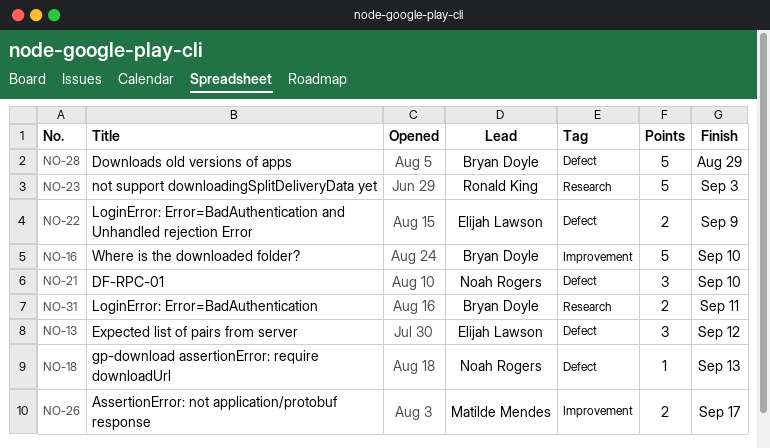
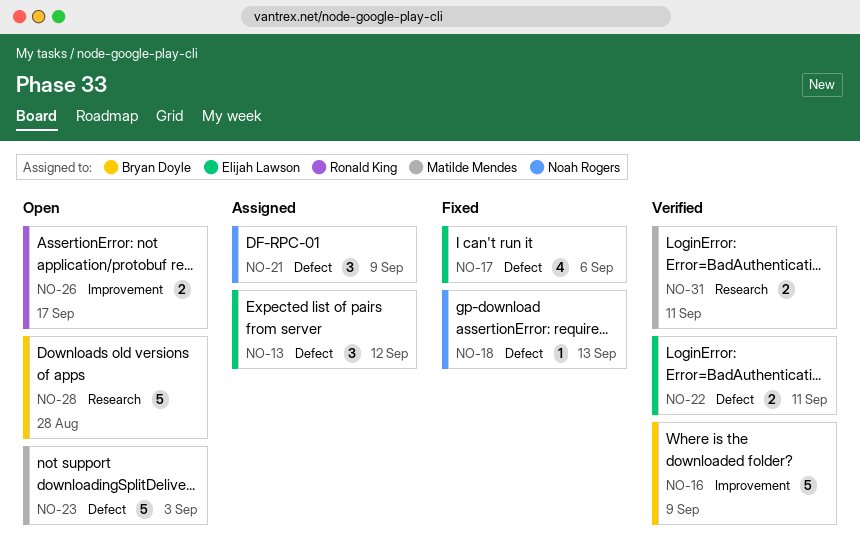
NO-16, due: Sep 10 -> Sep 9
NO-17: none -> present
NO-21, due: Sep 10 -> Sep 9
NO-22, due: Sep 9 -> Sep 11
NO-23, owner: Ronald King -> Matilde Mendes
NO-23, label: Research -> Defect
NO-26, owner: Matilde Mendes -> Ronald King
NO-28, label: Defect -> Research
NO-28, due: Aug 29 -> Aug 28
NO-31, owner: Bryan Doyle -> Matilde Mendes

